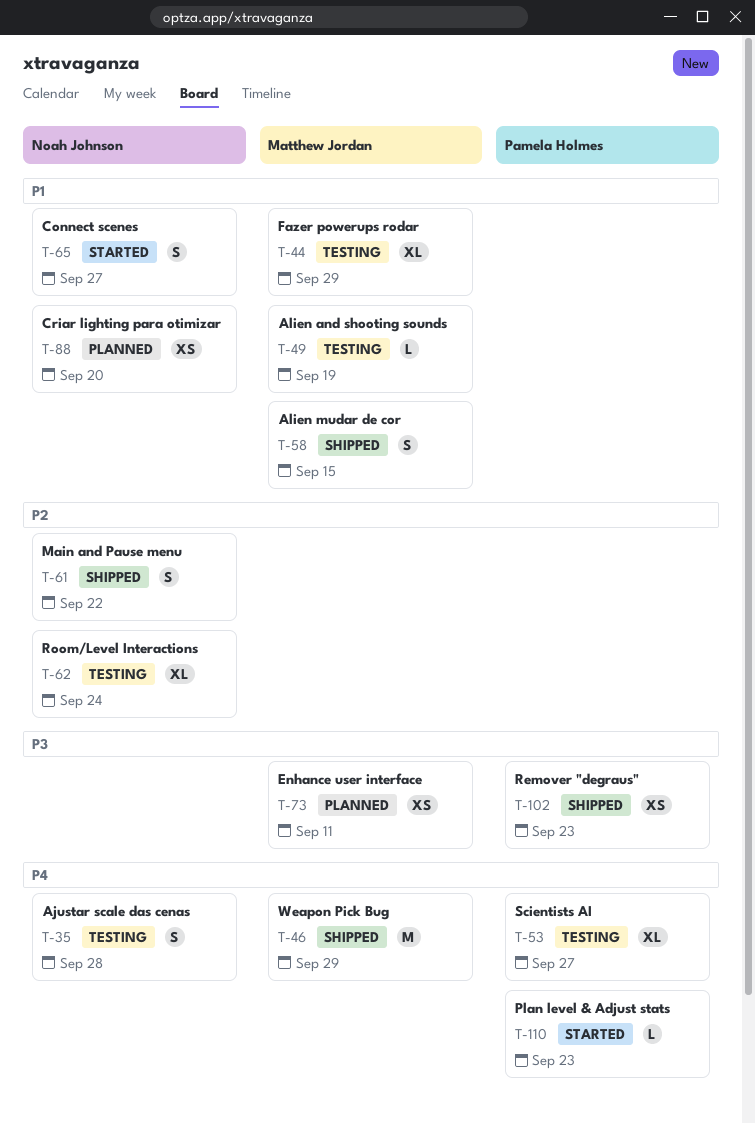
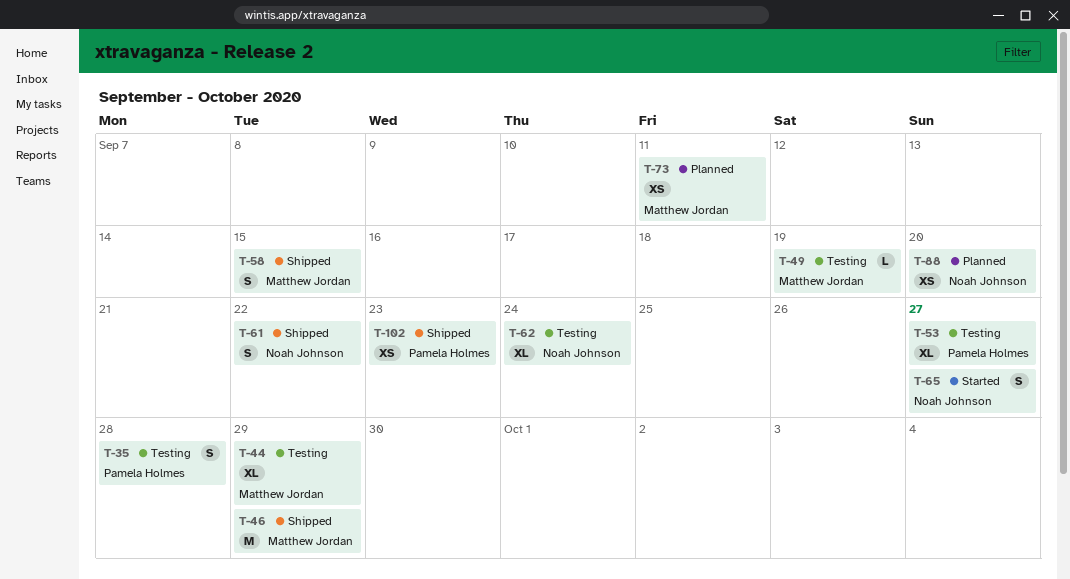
T-35, owner: Noah Johnson -> Pamela Holmes
T-110: present -> none

